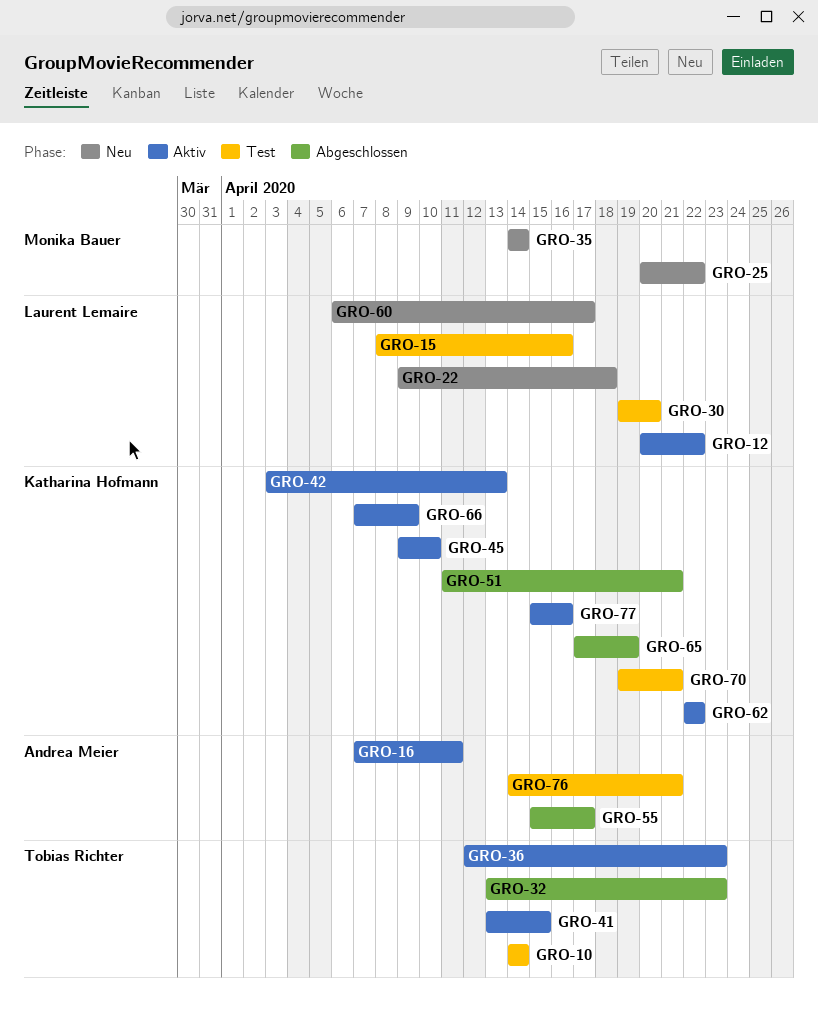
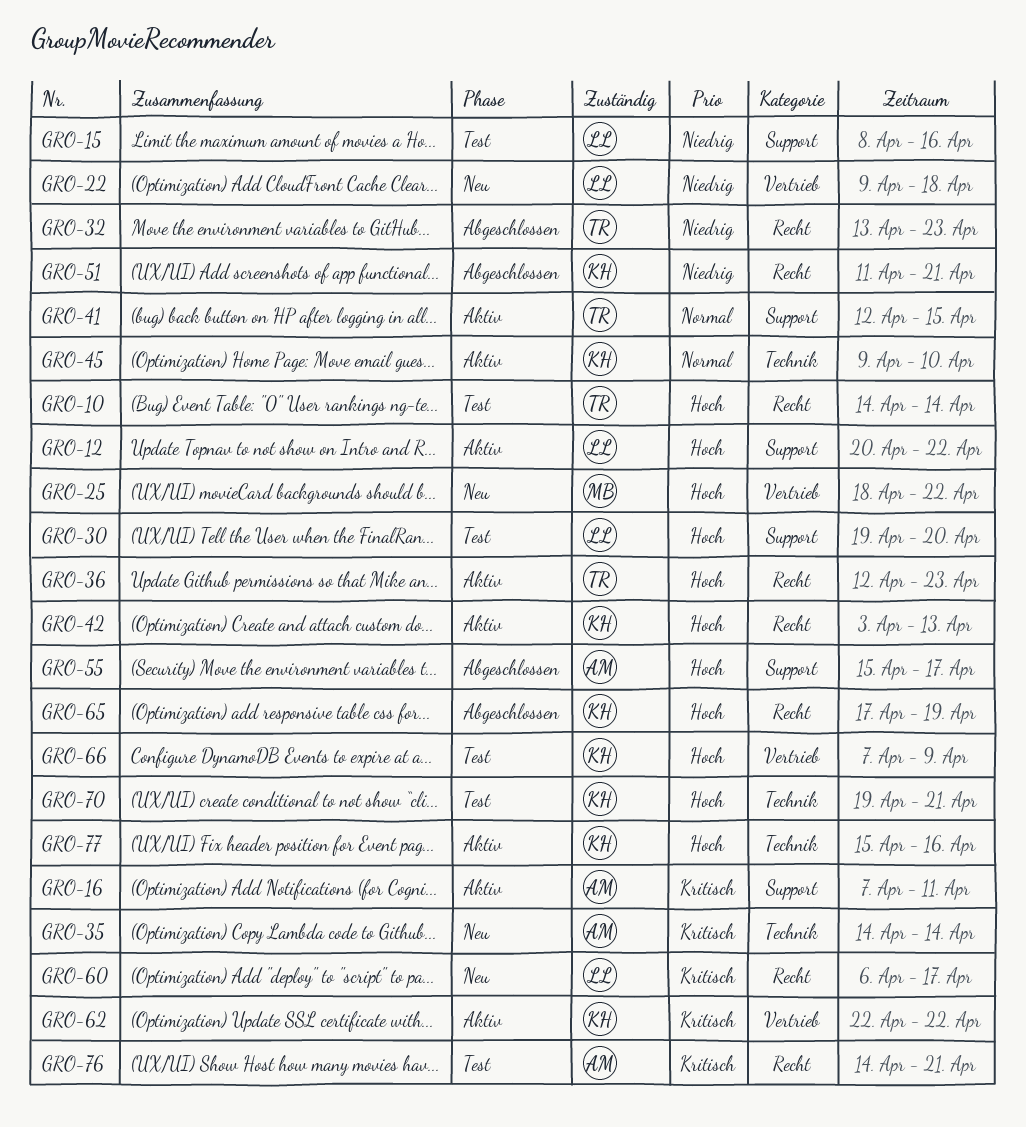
GRO-25, start: Apr 20 -> Apr 18
GRO-35, owner: Monika Bauer -> Andrea Meier
GRO-41, start: Apr 13 -> Apr 12
GRO-66, status: Aktiv -> Test

